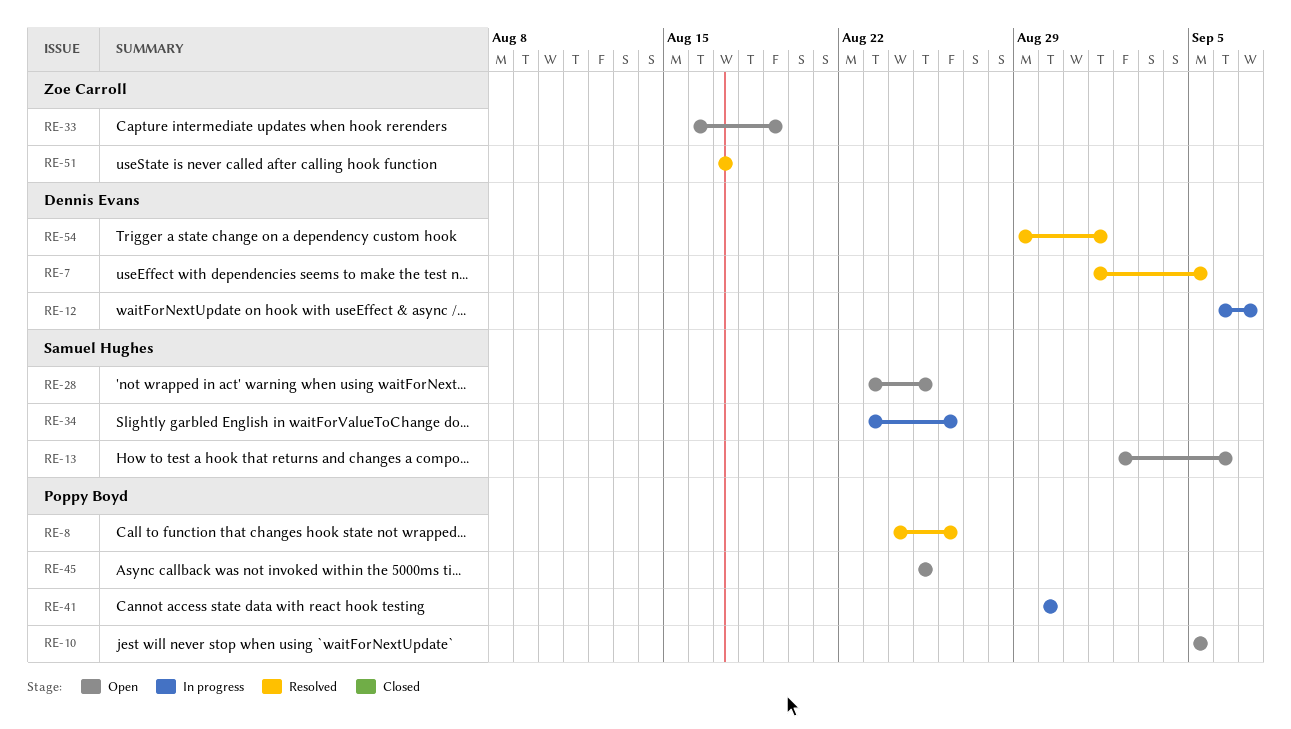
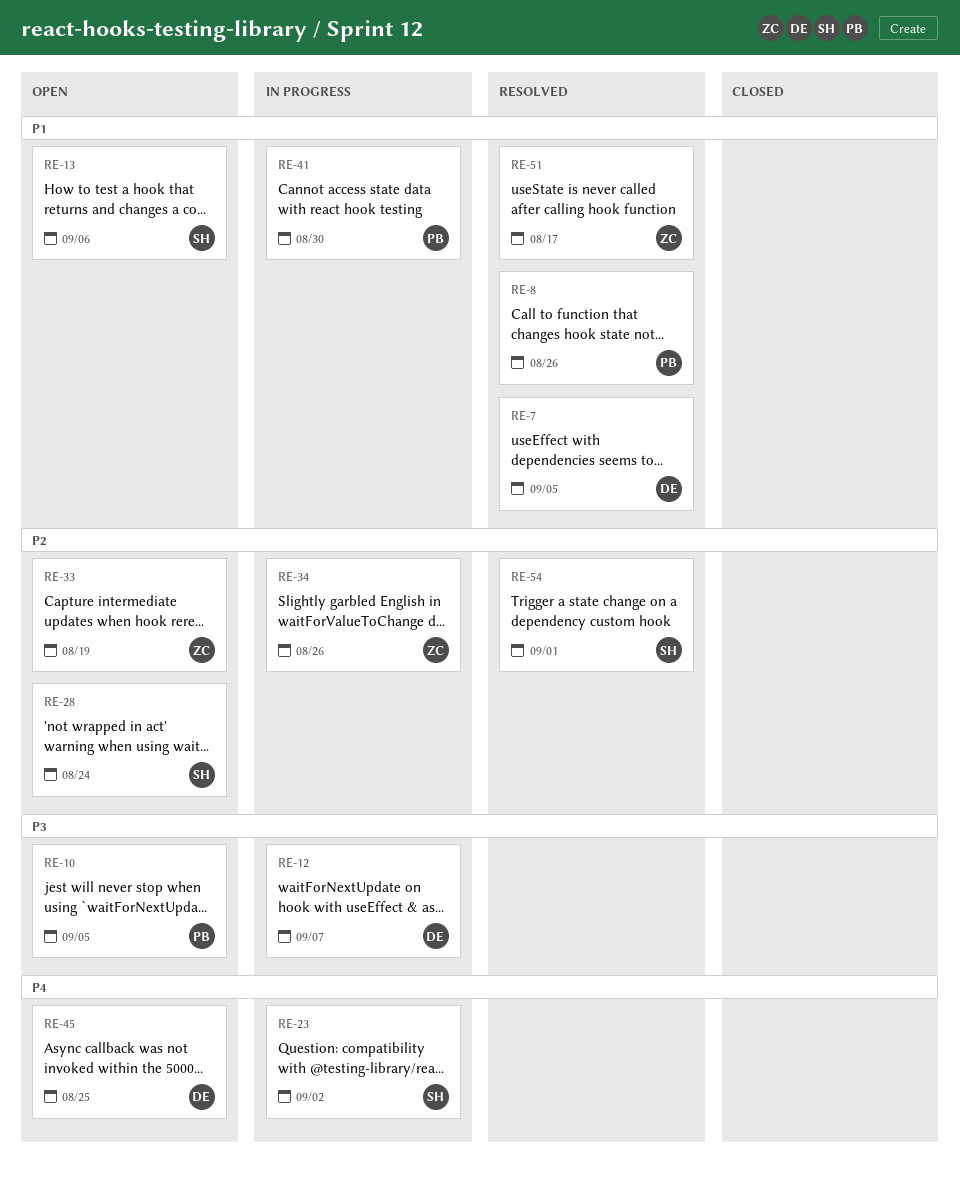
RE-23: none -> present
RE-28, due: Aug 25 -> Aug 24
RE-34, owner: Samuel Hughes -> Zoe Carroll
RE-45, owner: Poppy Boyd -> Dennis Evans
RE-54, owner: Dennis Evans -> Samuel Hughes

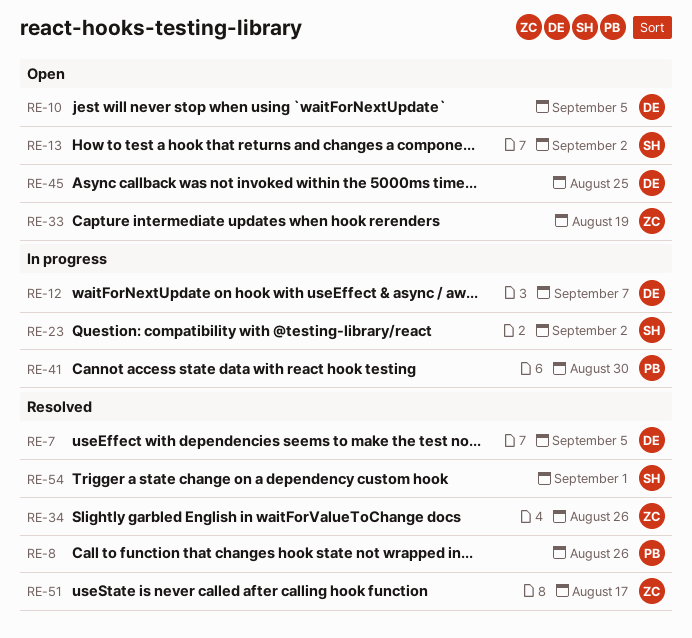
RE-10, owner: PB -> DE
RE-13, due: Sep 6 -> Sep 2
RE-28: present -> none
RE-34, status: In progress -> Resolved

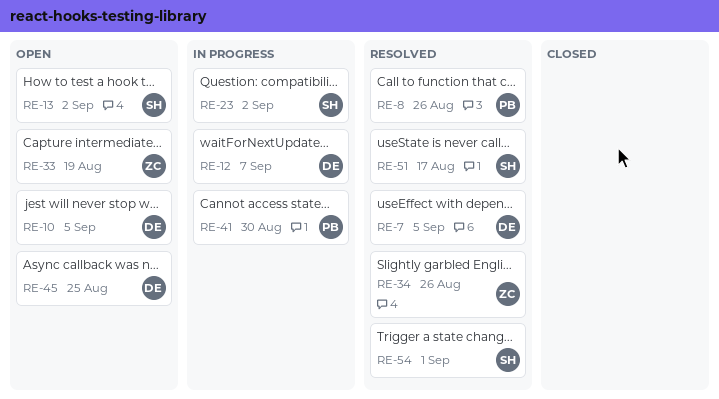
RE-51, owner: ZC -> SH

